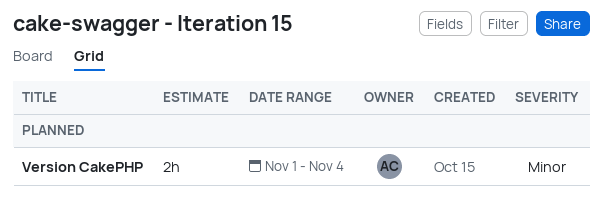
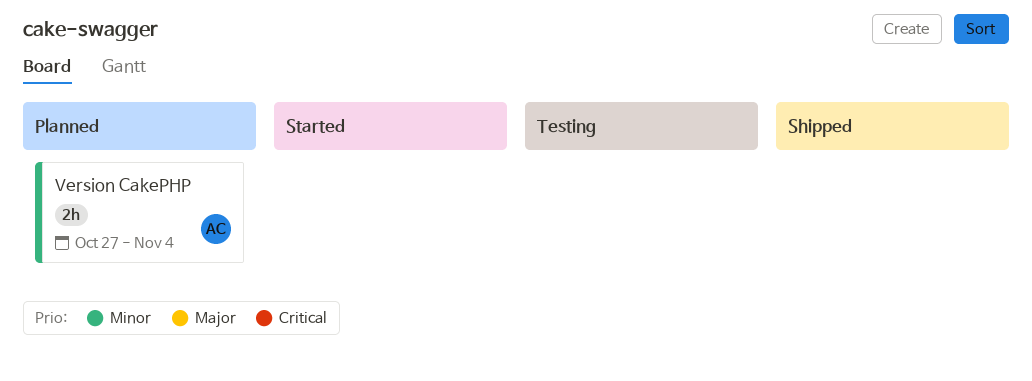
Version CakePHP, start: Nov 1 -> Oct 27

